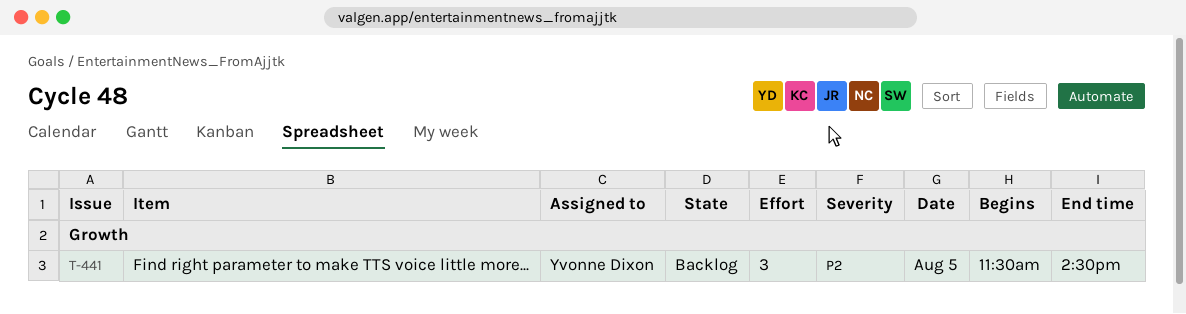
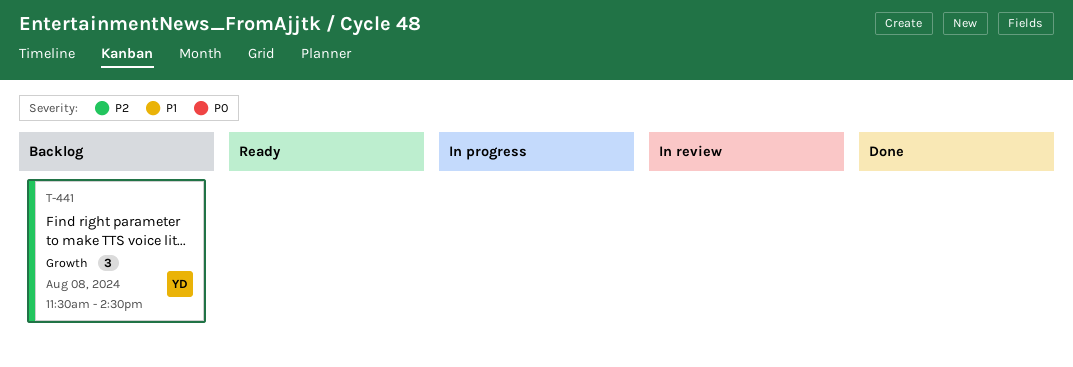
T-441, day: Aug 5 -> Aug 8

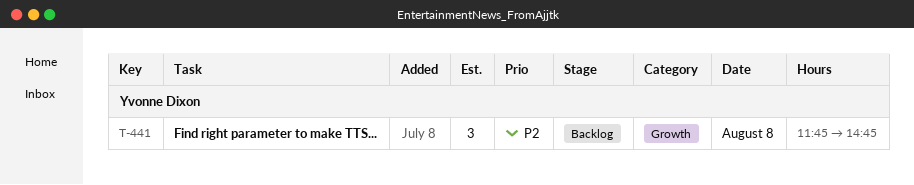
T-441, begins: 11:30 -> 11:45
T-441, ends: 14:30 -> 14:45

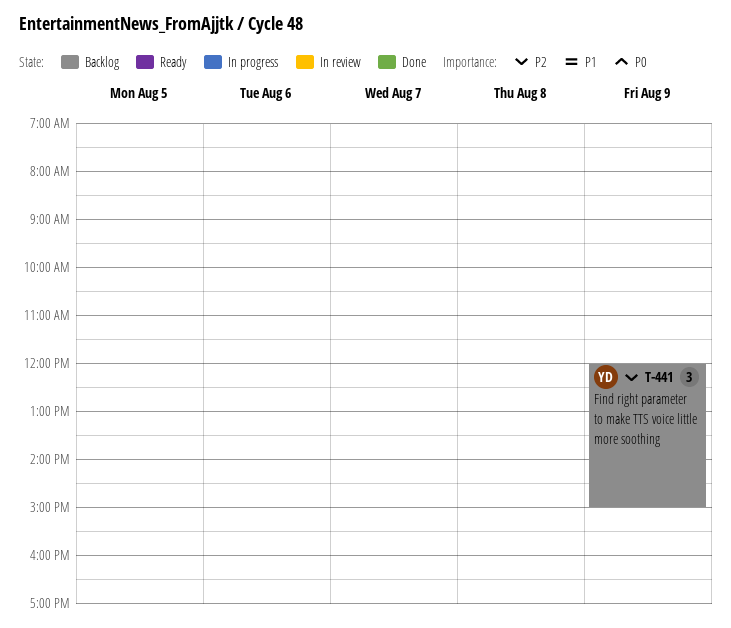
T-441, day: Aug 8 -> Aug 9
T-441, begins: 11:45 -> 12:00
T-441, ends: 14:45 -> 15:00

